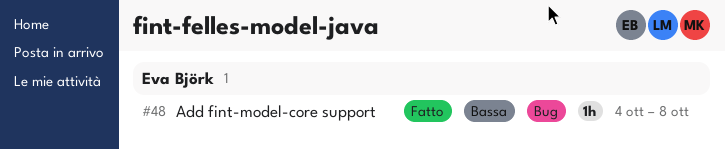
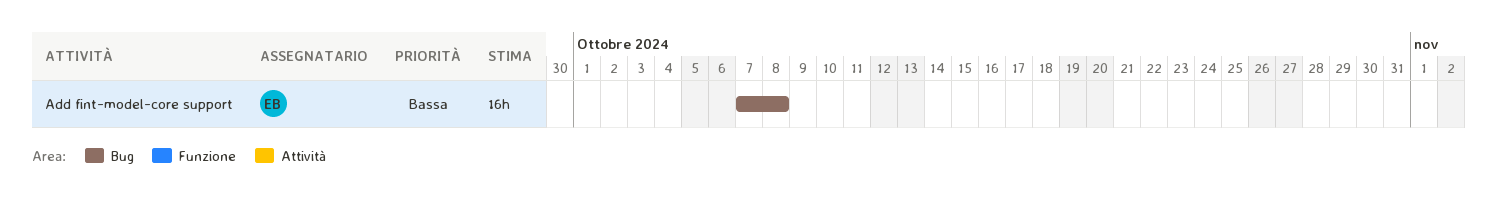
Add fint-model-core support, estimate: 1h -> 16h
Add fint-model-core support, start: Oct 4 -> Oct 7

